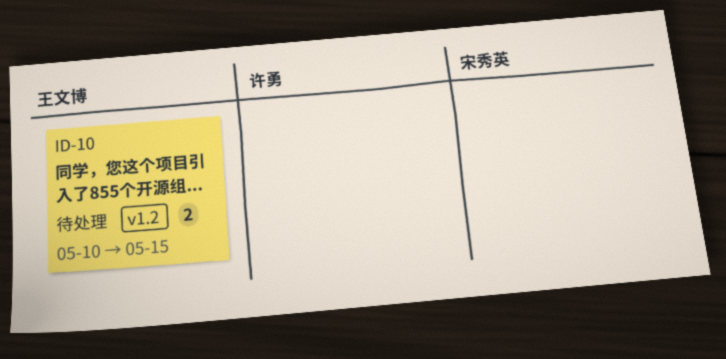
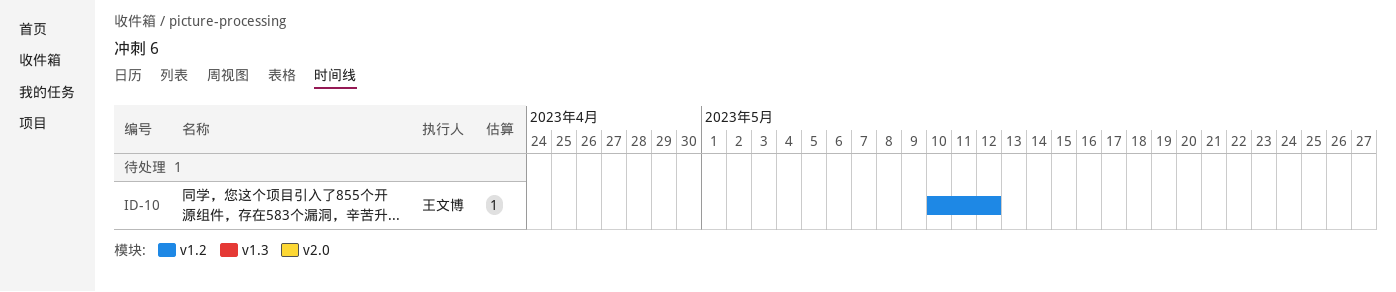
ID-10, estimate: 2 -> 1
ID-10, due: May 15 -> May 12

